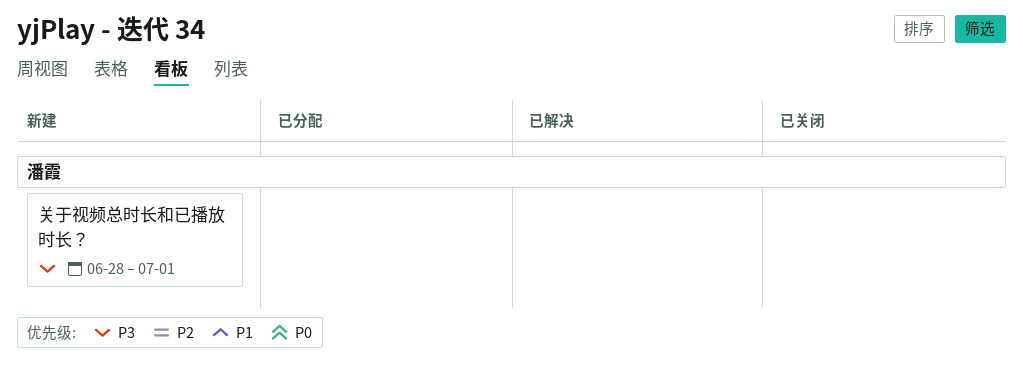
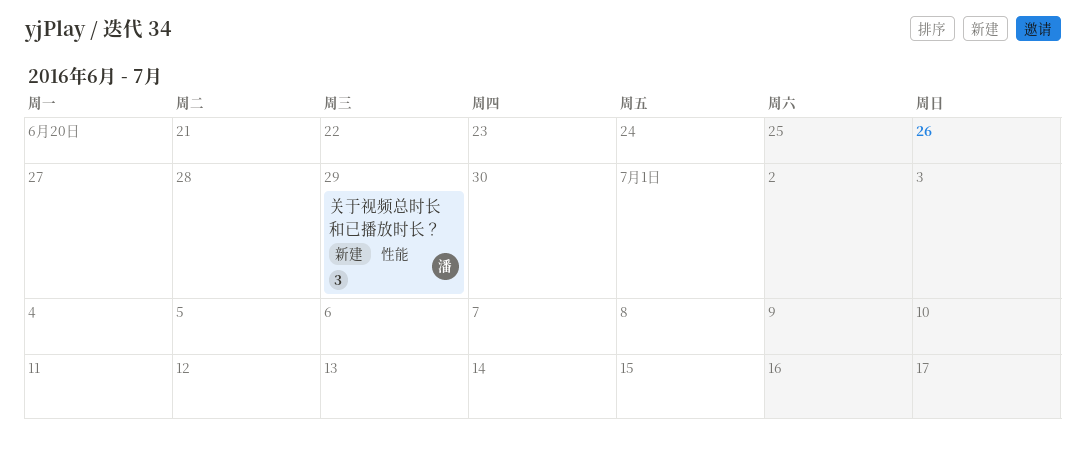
关于视频总时长和已播放时长？, due: Jul 1 -> Jun 29

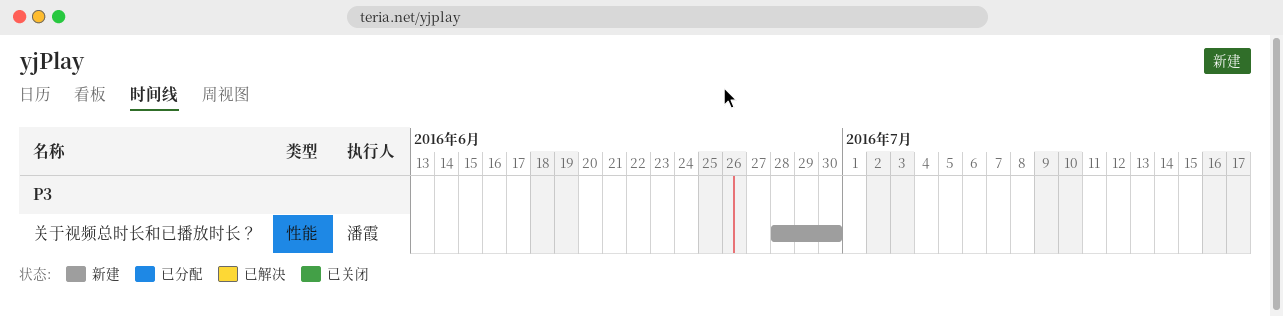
关于视频总时长和已播放时长？, due: Jun 29 -> Jun 30

